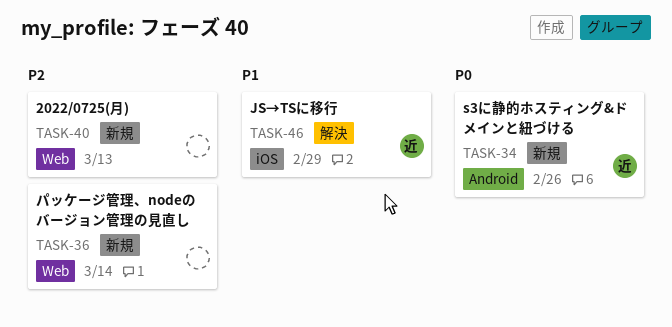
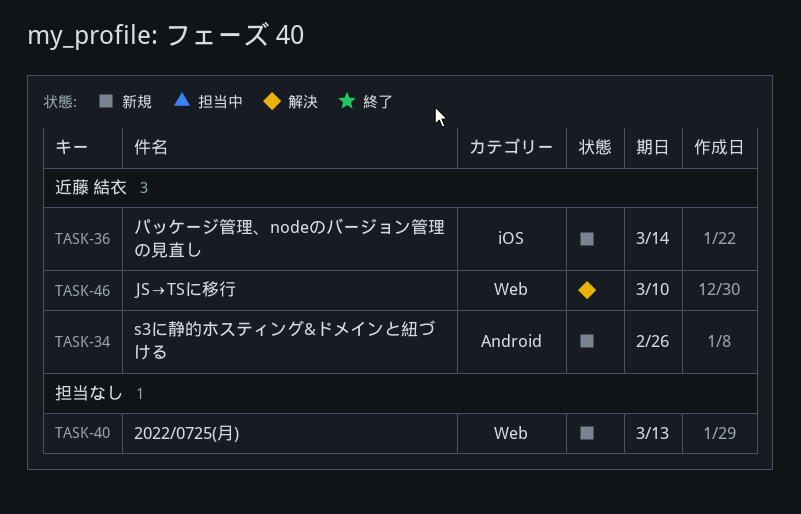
TASK-36, owner: none -> 近藤 結衣
TASK-36, label: Web -> iOS
TASK-46, label: iOS -> Web
TASK-46, due: Feb 29 -> Mar 10

